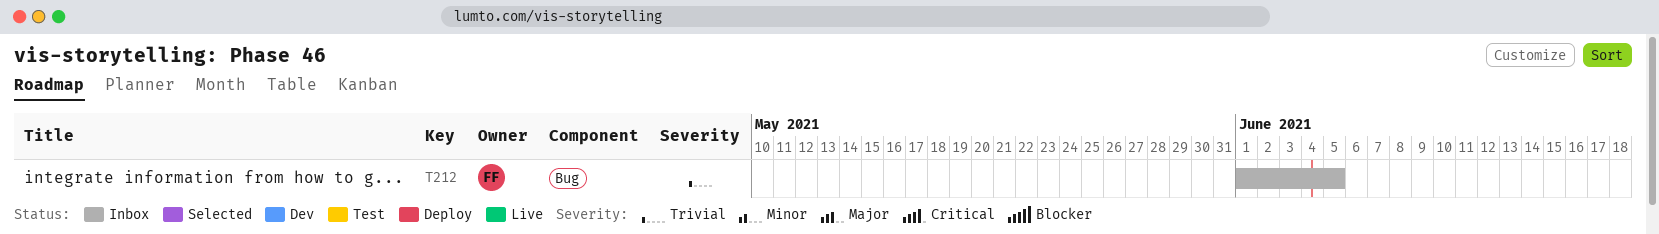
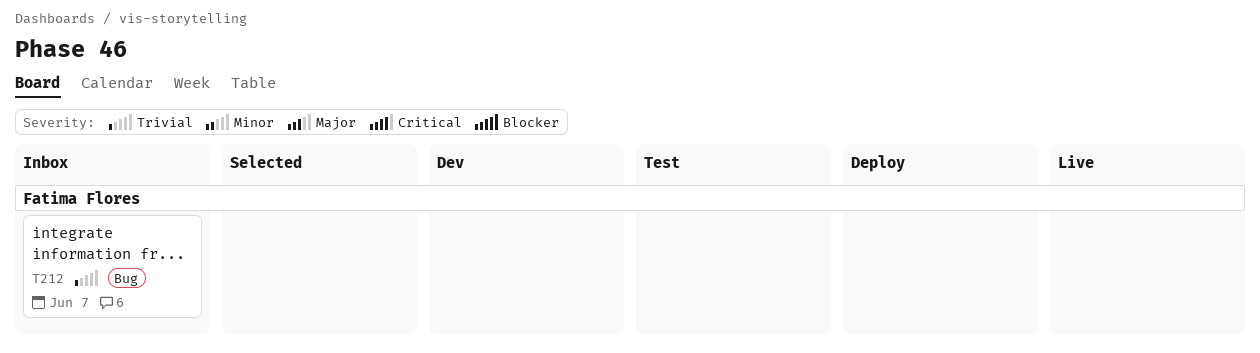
T212, due: Jun 5 -> Jun 7

